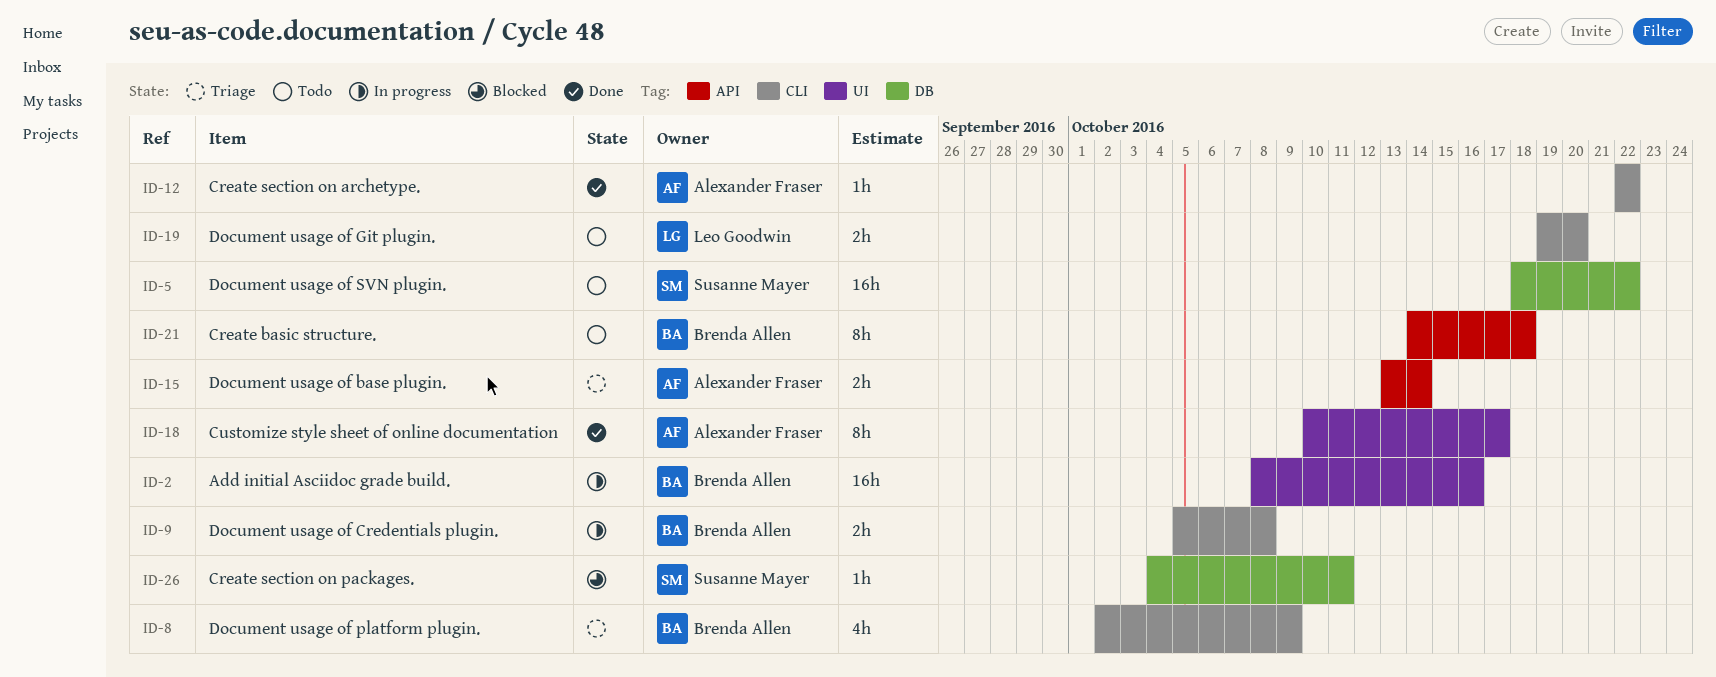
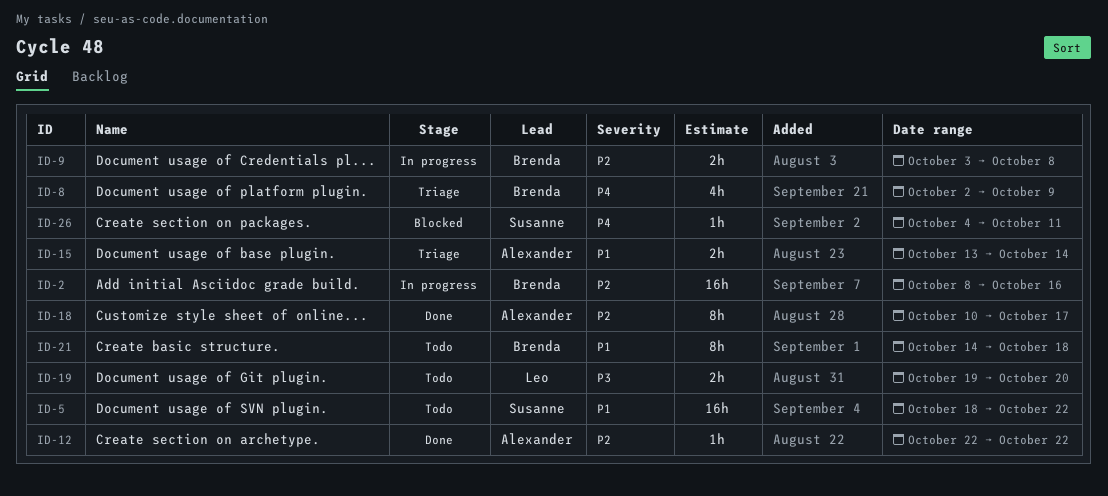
ID-9, start: Oct 5 -> Oct 3

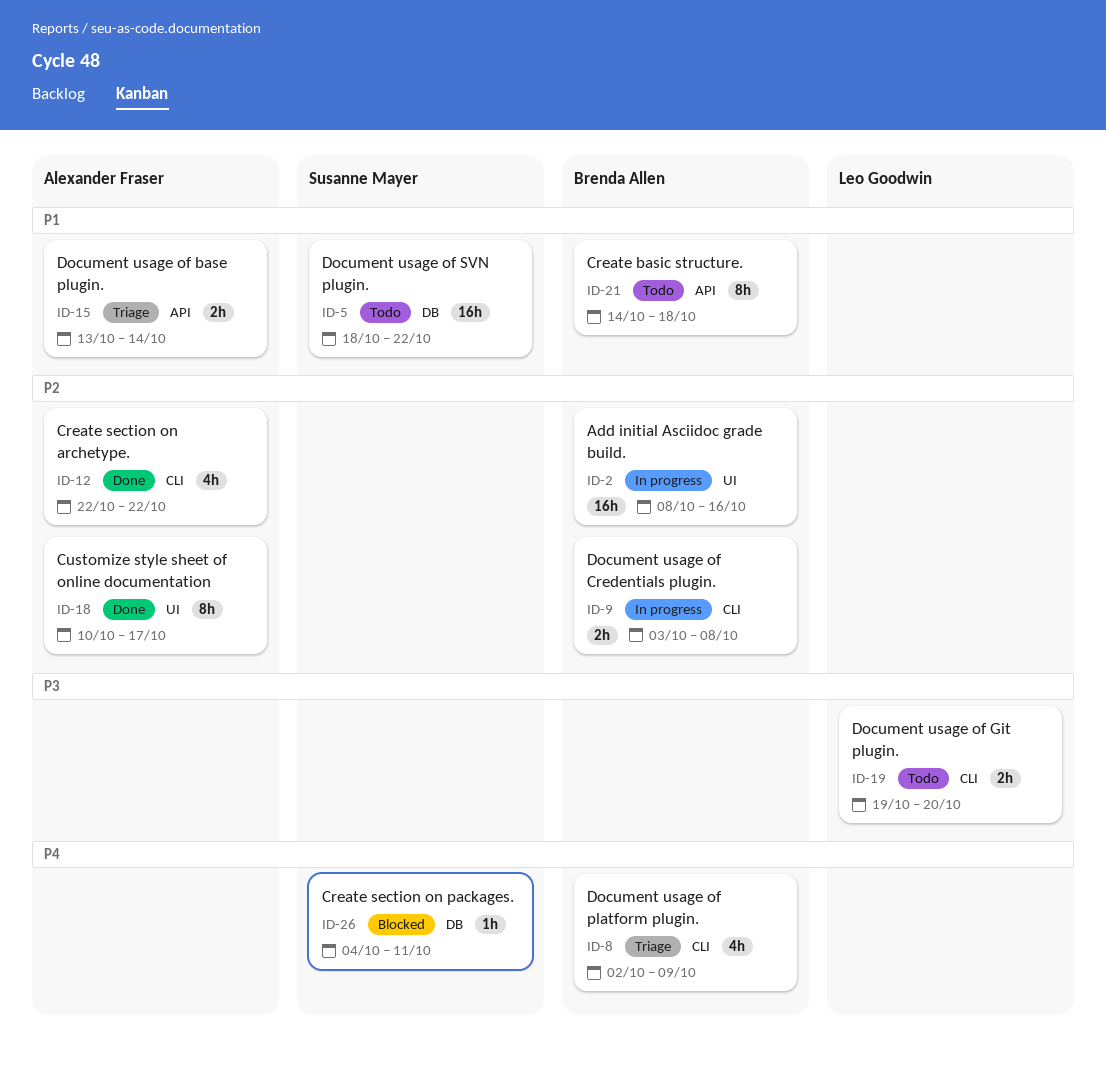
ID-12, estimate: 1h -> 4h

